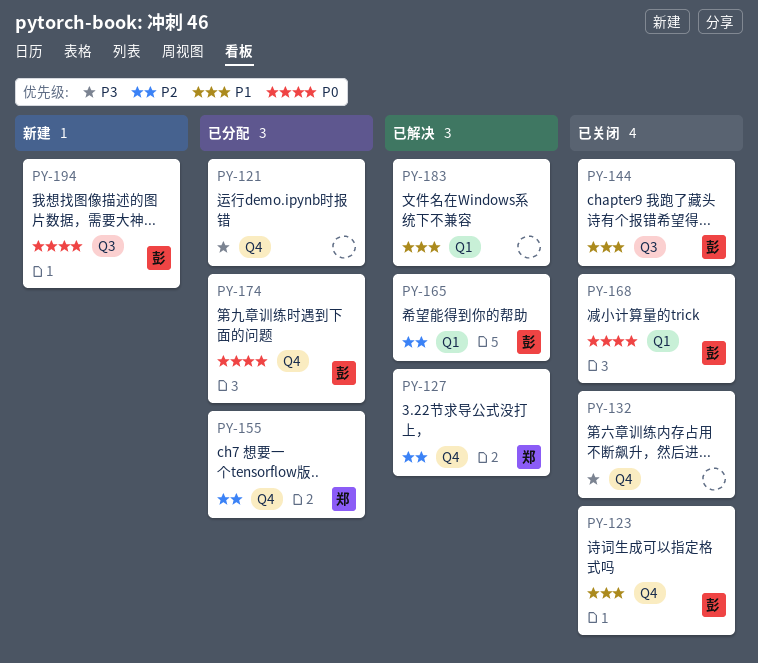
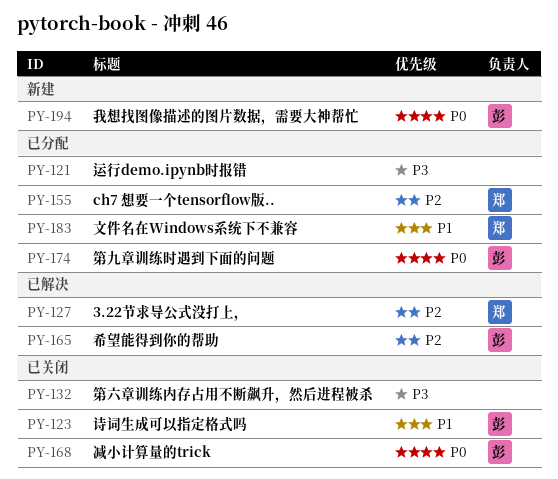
PY-144: present -> none
PY-183, status: 已解决 -> 已分配
PY-183, owner: none -> 郑

